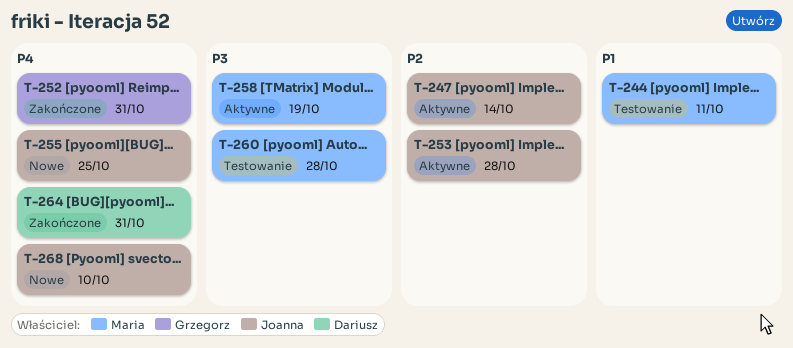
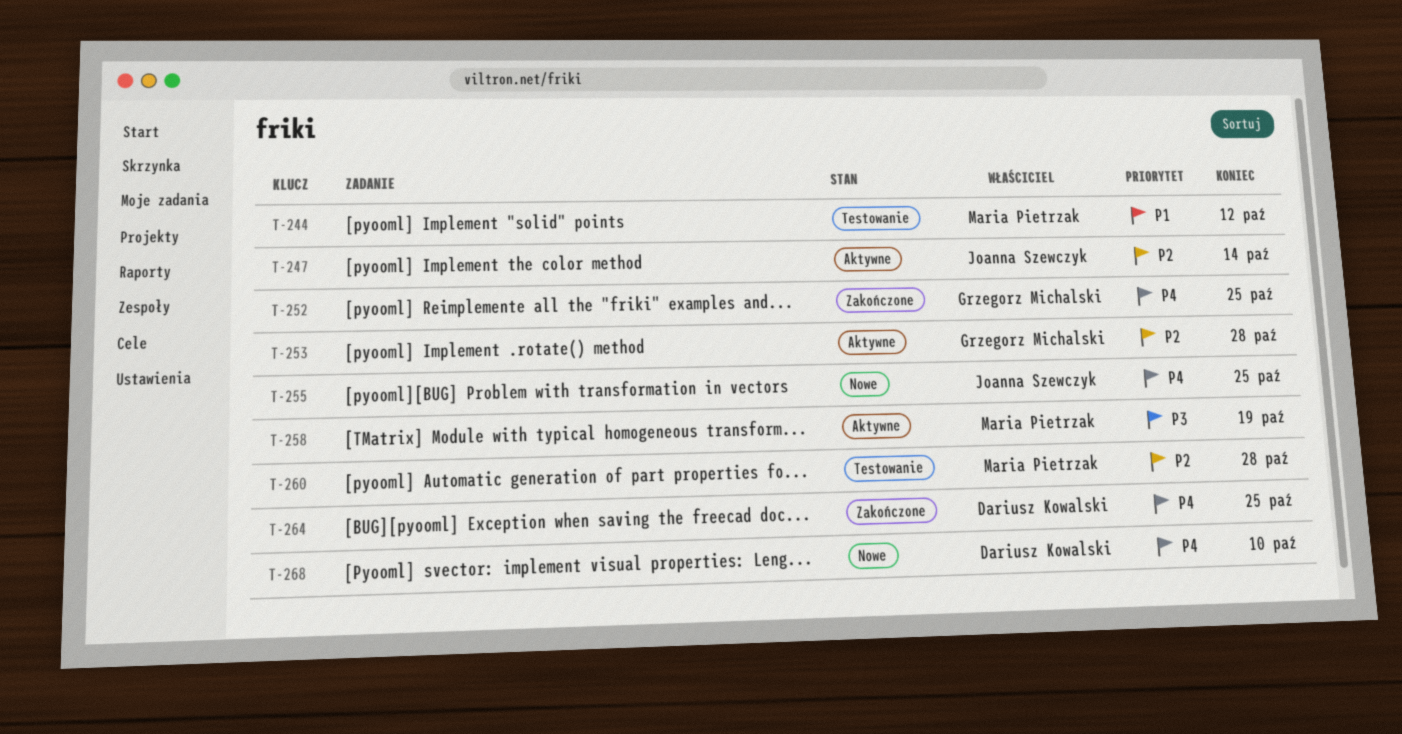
T-244, due: Oct 11 -> Oct 12
T-252, due: Oct 31 -> Oct 25
T-253, owner: Joanna Szewczyk -> Grzegorz Michalski
T-260, priority: P3 -> P2
T-264, due: Oct 31 -> Oct 25
T-268, owner: Joanna Szewczyk -> Dariusz Kowalski

